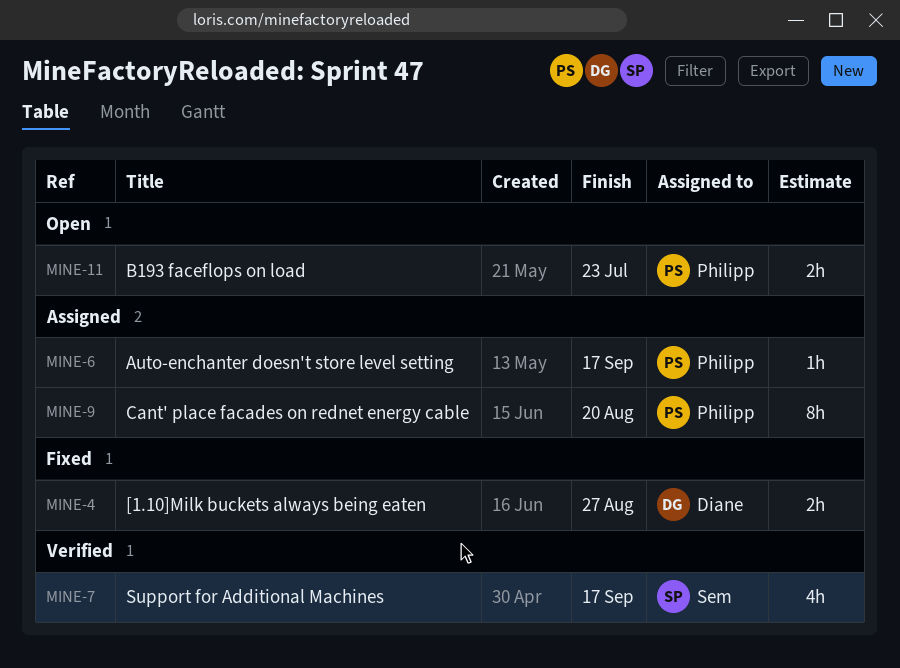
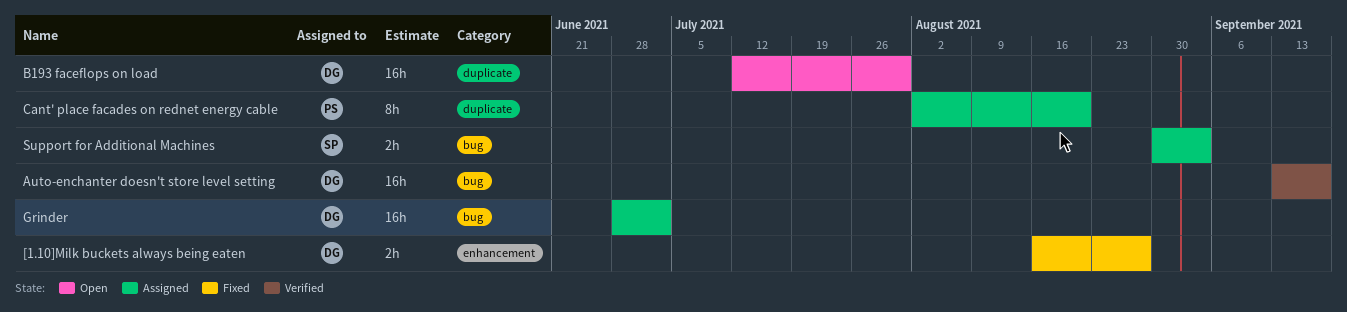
Auto-enchanter doesn't store level setting, status: Assigned -> Verified
Auto-enchanter doesn't store level setting, owner: Philipp -> Diane
Auto-enchanter doesn't store level setting, estimate: 1h -> 16h
B193 faceflops on load, owner: Philipp -> Diane
B193 faceflops on load, estimate: 2h -> 16h
B193 faceflops on load, due: Jul 23 -> Jul 30
Grinder: none -> present
Support for Additional Machines, status: Verified -> Assigned
Support for Additional Machines, estimate: 4h -> 2h
Support for Additional Machines, due: Sep 17 -> Sep 3

